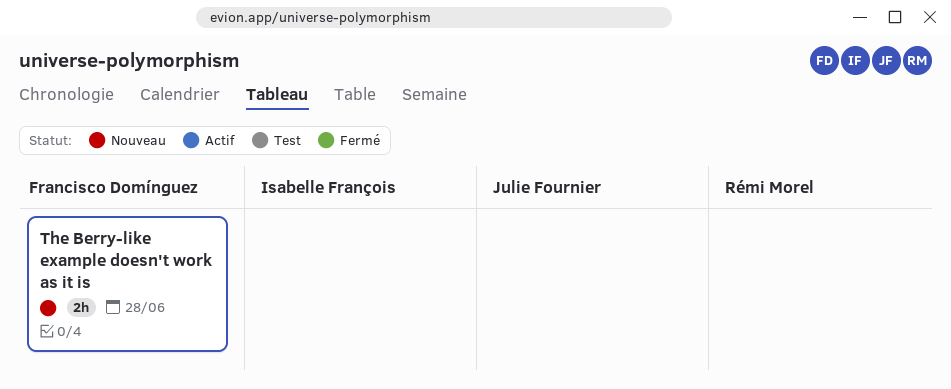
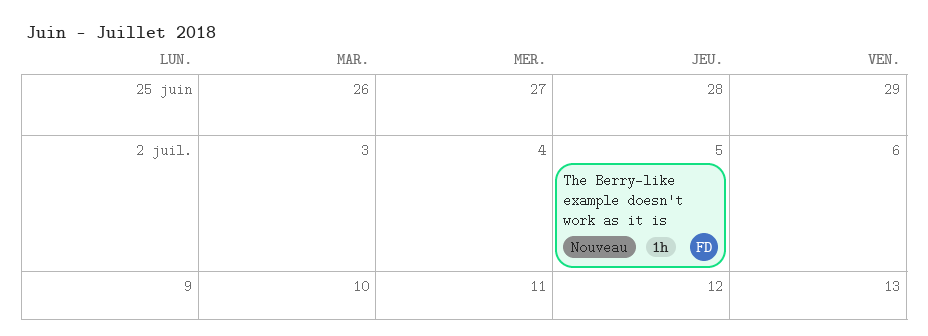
The Berry-like example doesn't work as it is, estimate: 2h -> 1h
The Berry-like example doesn't work as it is, due: Jun 28 -> Jul 5

